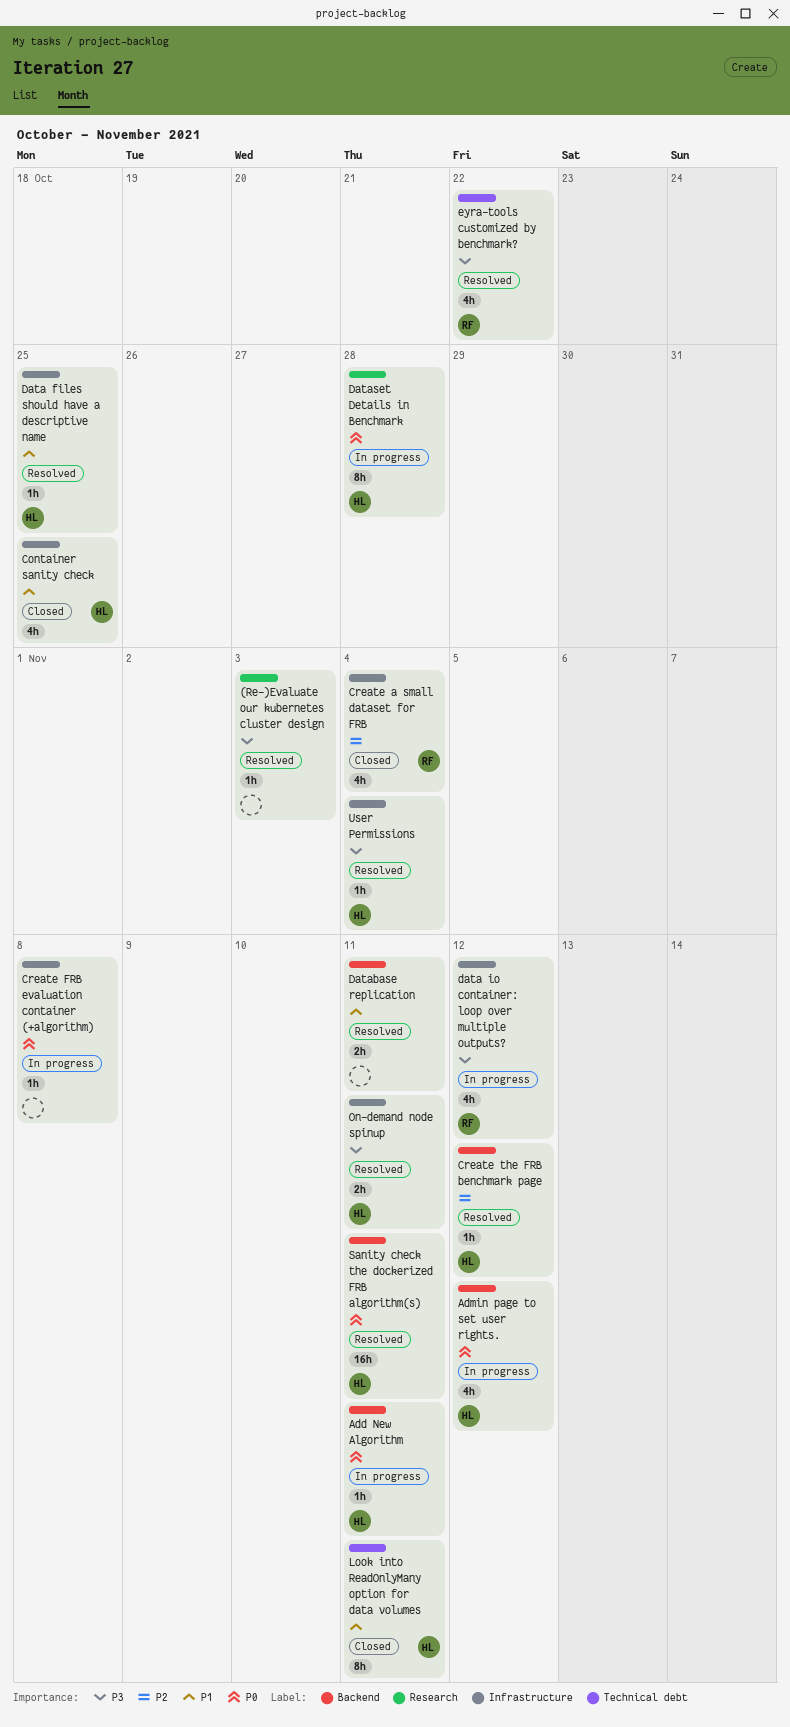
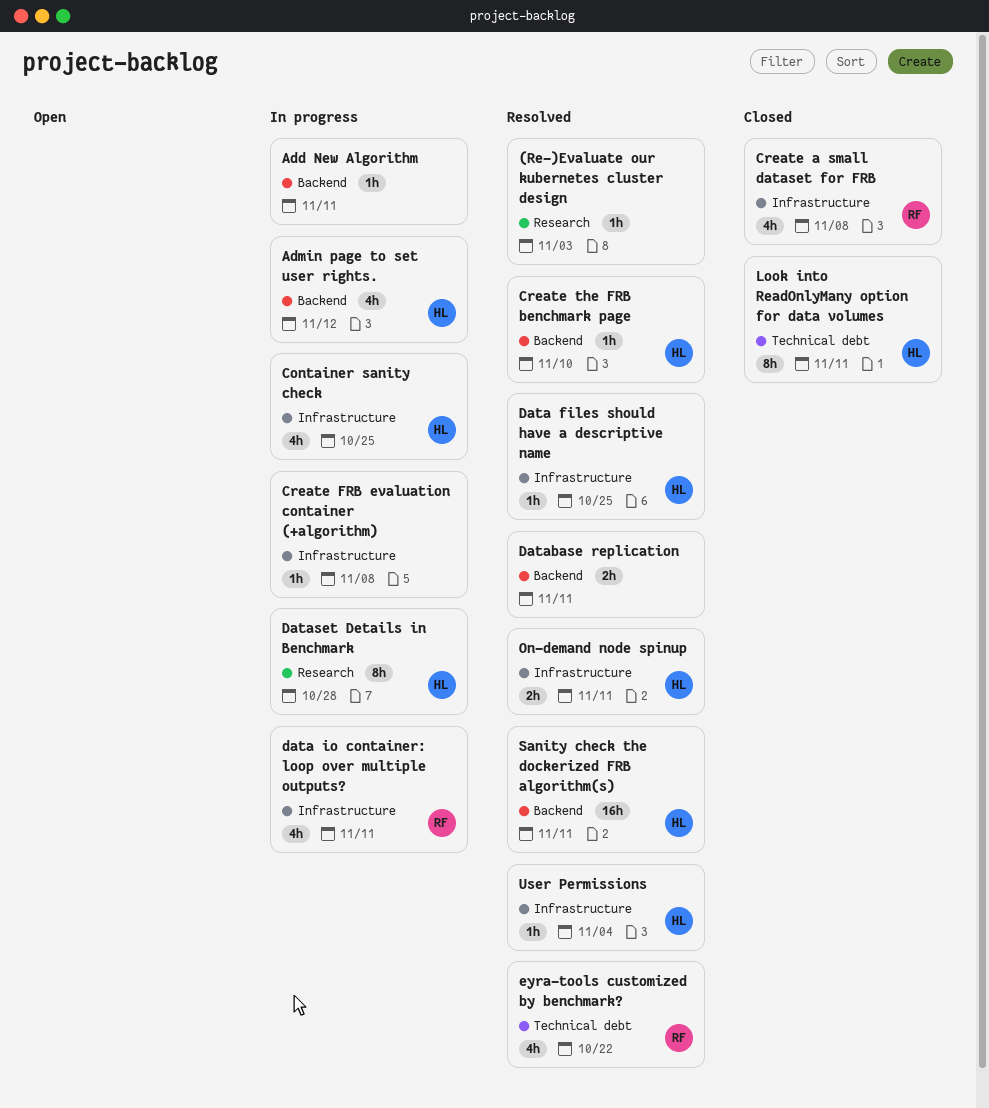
Add New Algorithm, owner: HL -> none
Container sanity check, status: Closed -> In progress
Create a small dataset for FRB, due: Nov 4 -> Nov 8
Create the FRB benchmark page, due: Nov 12 -> Nov 10
data io container: loop over multiple outputs?, due: Nov 12 -> Nov 11

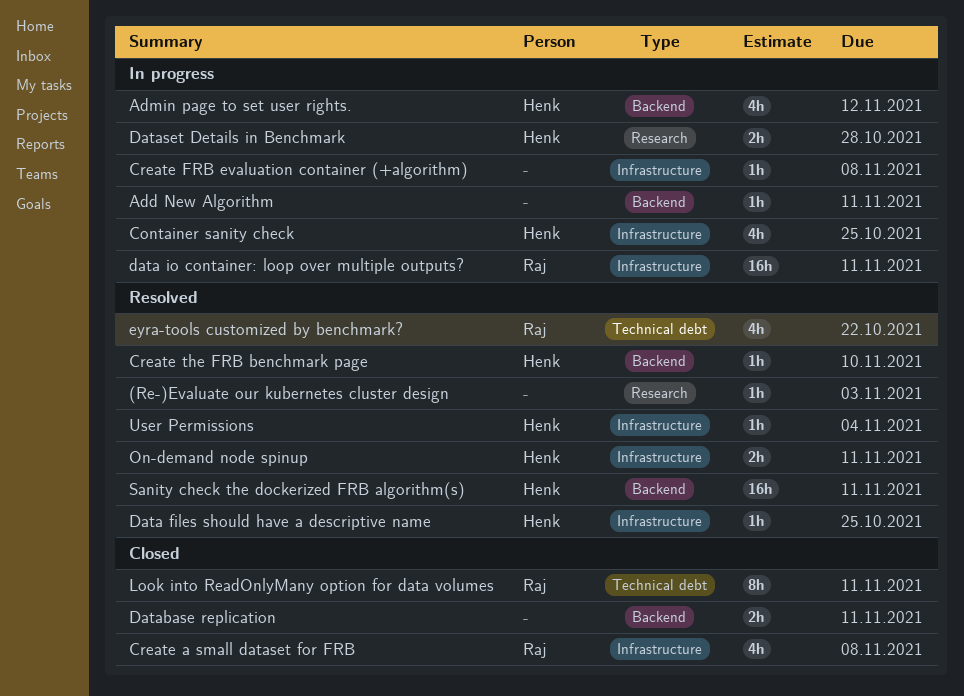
data io container: loop over multiple outputs?, estimate: 4h -> 16h
Database replication, status: Resolved -> Closed
Dataset Details in Benchmark, estimate: 8h -> 2h
Look into ReadOnlyMany option for data volumes, owner: Henk -> Raj

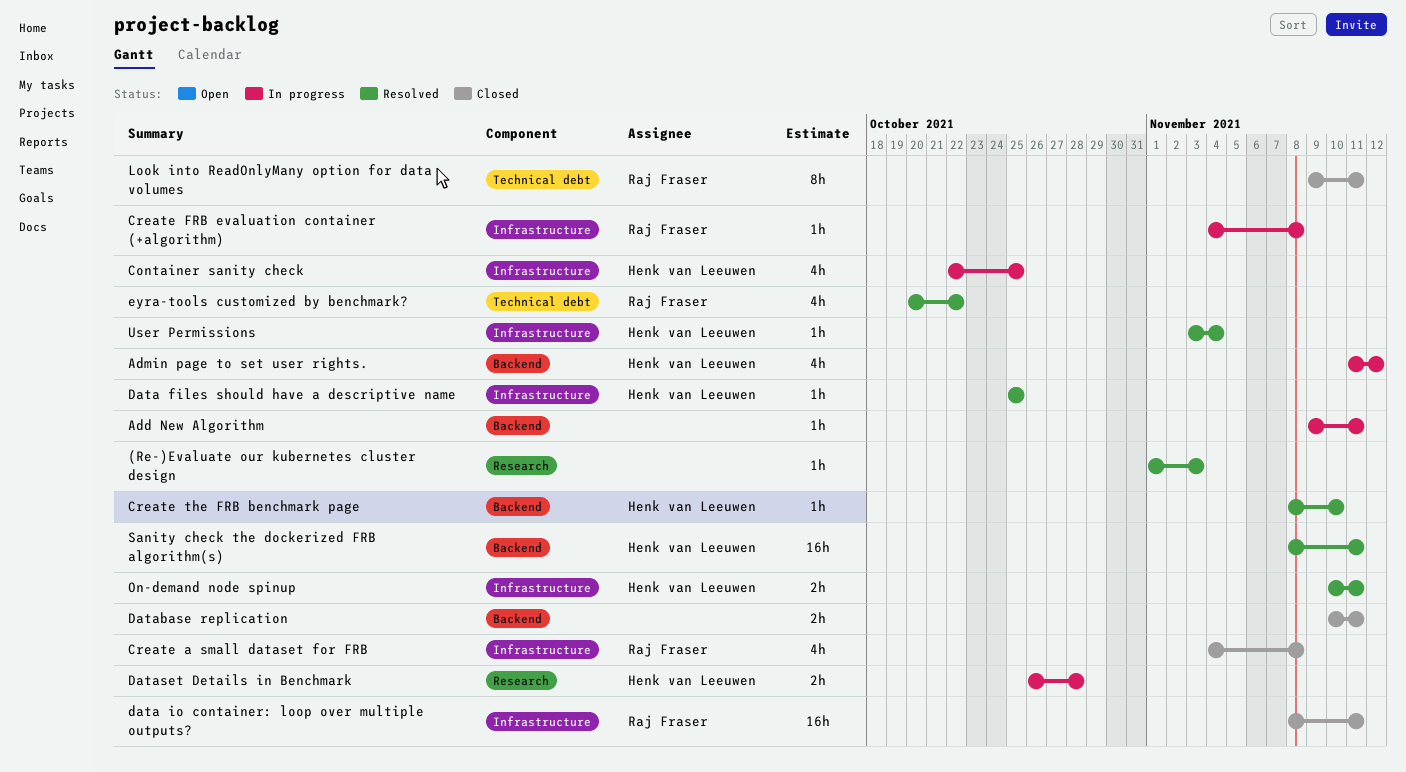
Create FRB evaluation container (+algorithm), owner: none -> Raj Fraser
data io container: loop over multiple outputs?, status: In progress -> Closed

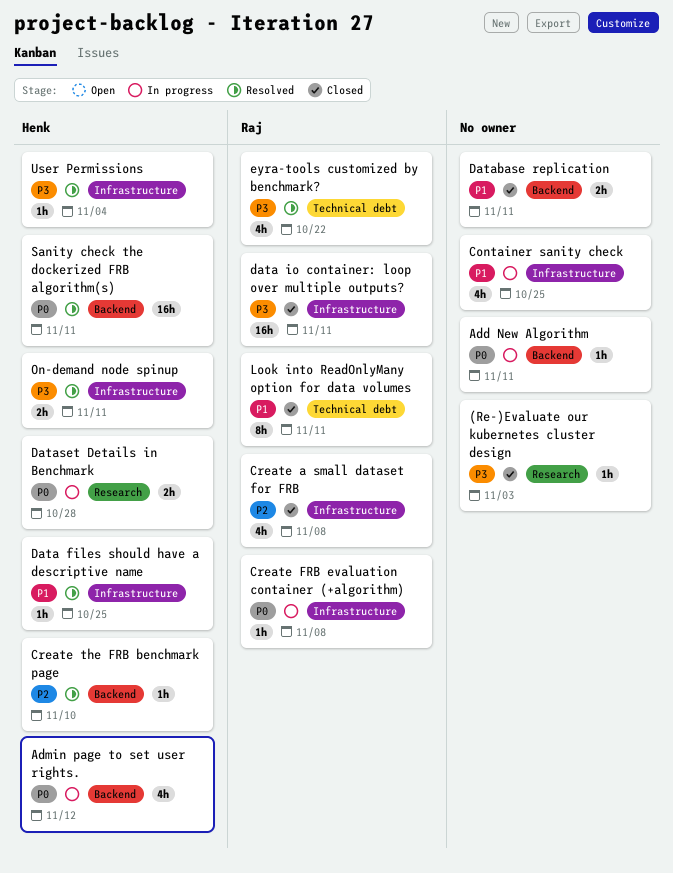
(Re-)Evaluate our kubernetes cluster design, status: Resolved -> Closed
Container sanity check, owner: Henk van Leeuwen -> none

